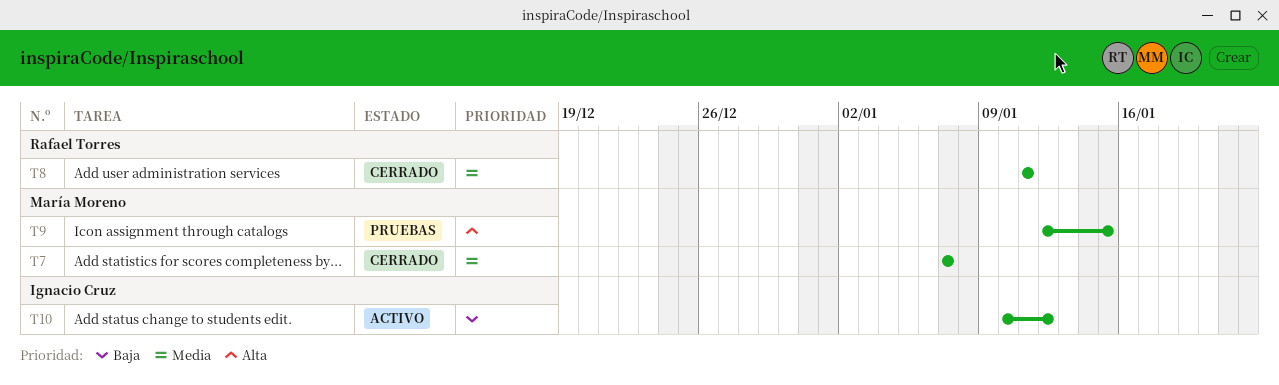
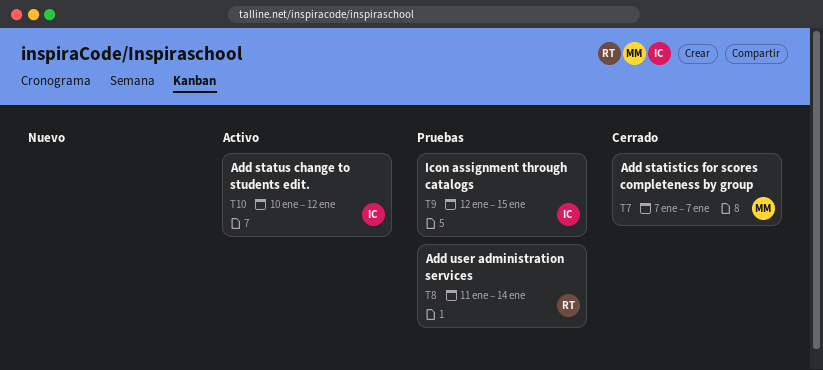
T8, status: Cerrado -> Pruebas
T8, due: Jan 11 -> Jan 14
T9, owner: María Moreno -> Ignacio Cruz

